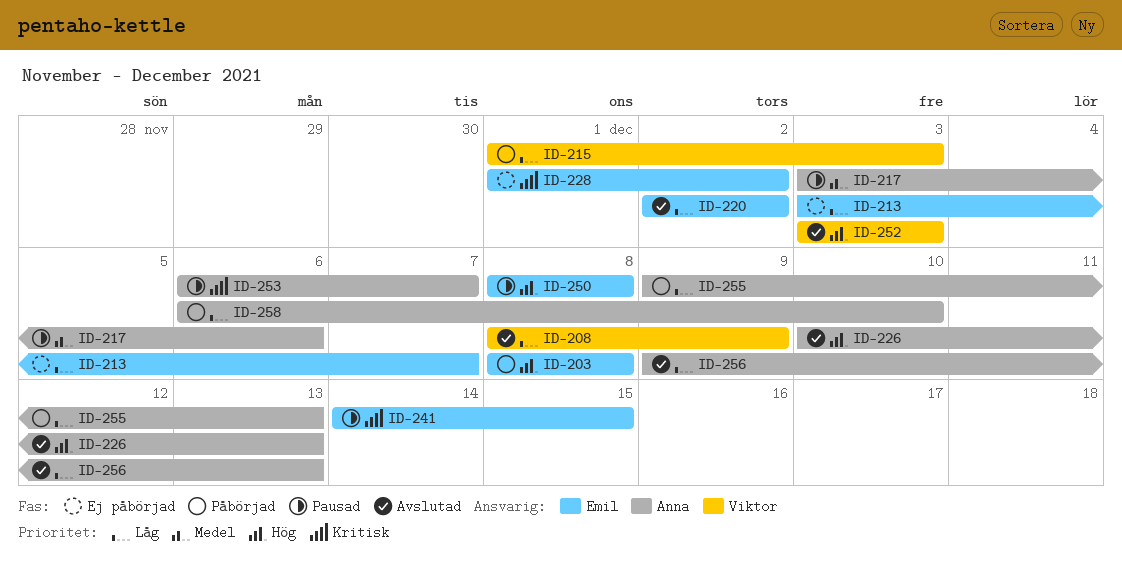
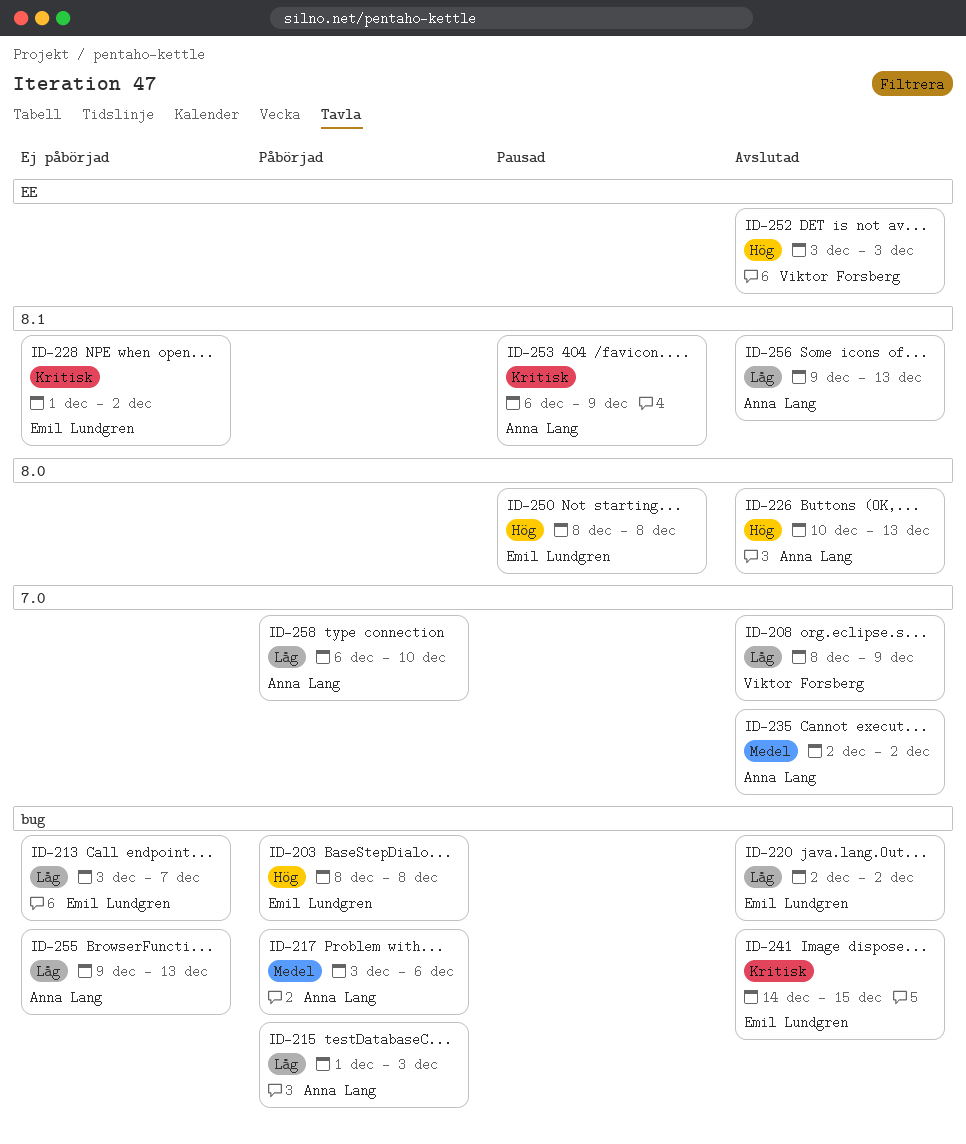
ID-215, owner: Viktor Forsberg -> Anna Lang
ID-217, status: Pausad -> Påbörjad
ID-235: none -> present
ID-241, status: Pausad -> Avslutad
ID-253, due: Dec 7 -> Dec 9
ID-255, status: Påbörjad -> Ej påbörjad

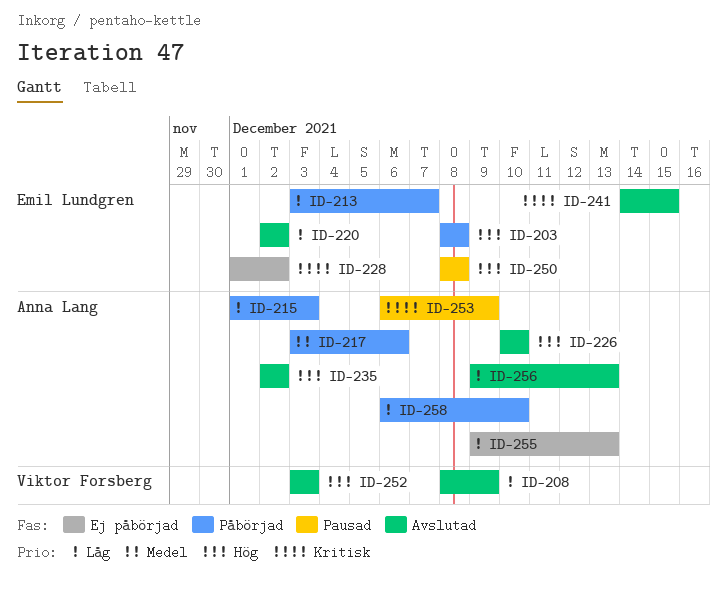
ID-213, status: Ej påbörjad -> Påbörjad
ID-226, due: Dec 13 -> Dec 10
ID-235, priority: Medel -> Hög

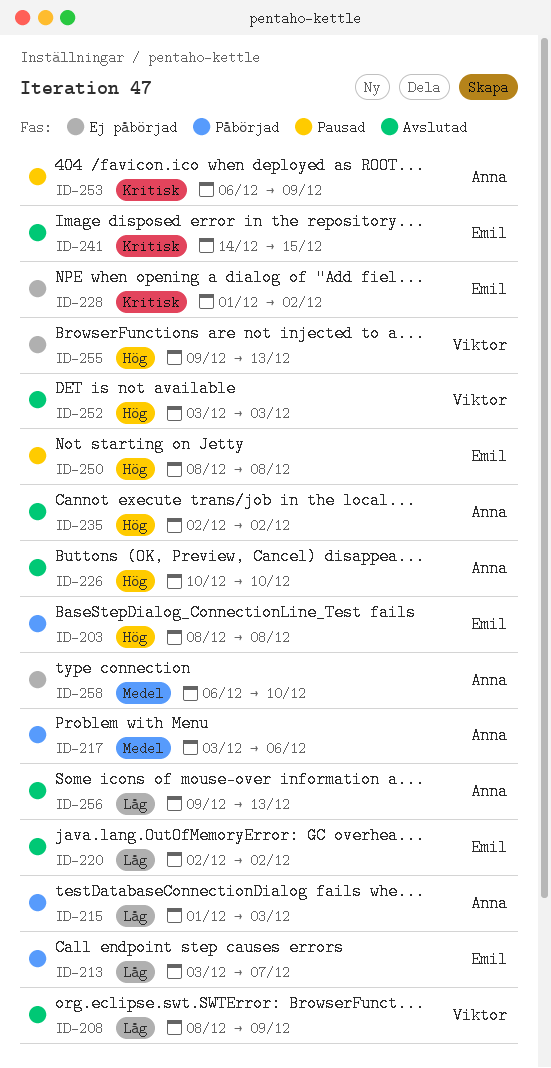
ID-255, owner: Anna Lang -> Viktor Forsberg
ID-255, priority: Låg -> Hög
ID-258, status: Påbörjad -> Ej påbörjad
ID-258, priority: Låg -> Medel

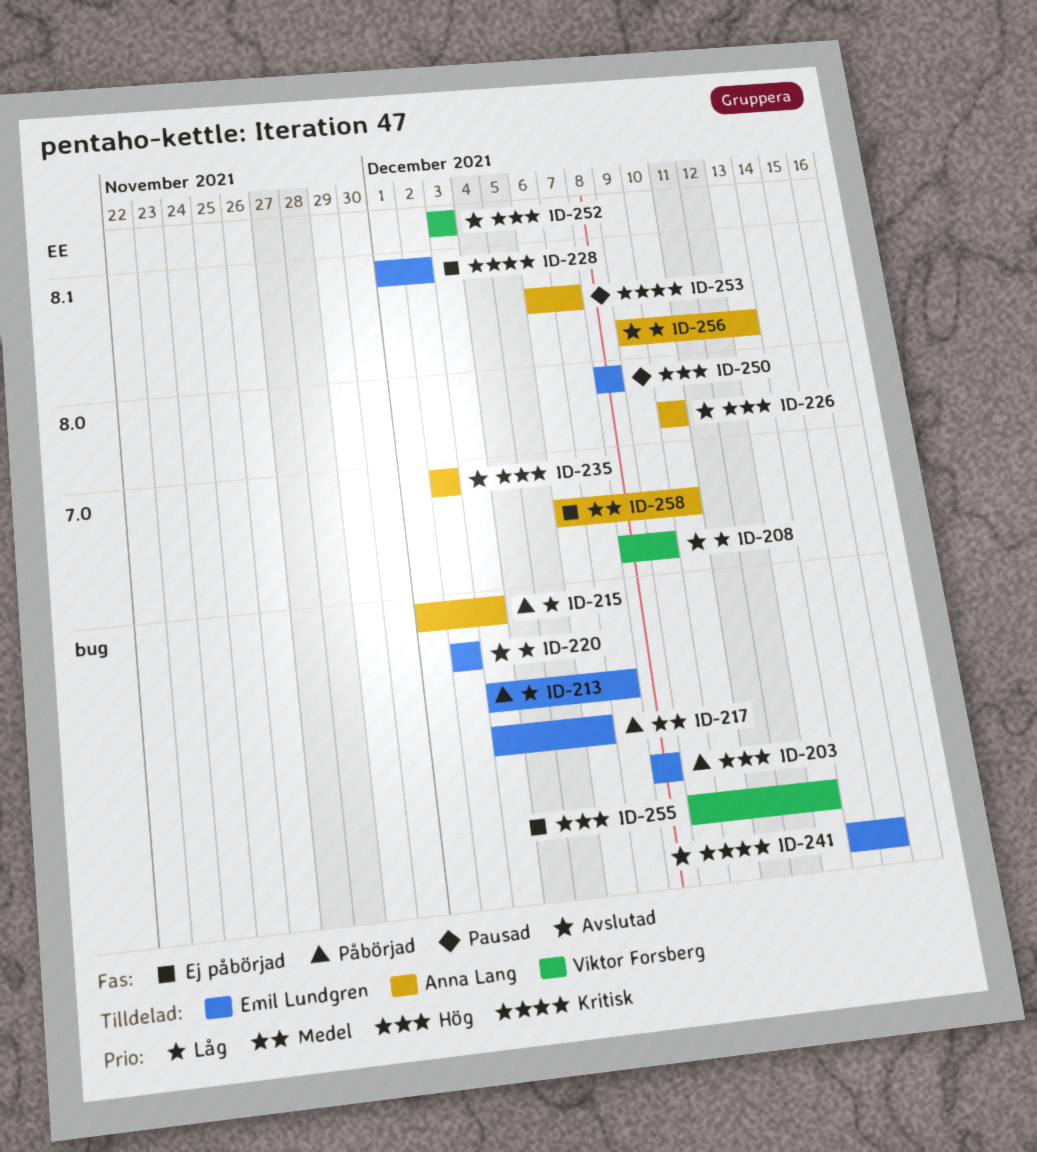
ID-217, owner: Anna Lang -> Emil Lundgren
ID-253, due: Dec 9 -> Dec 7

